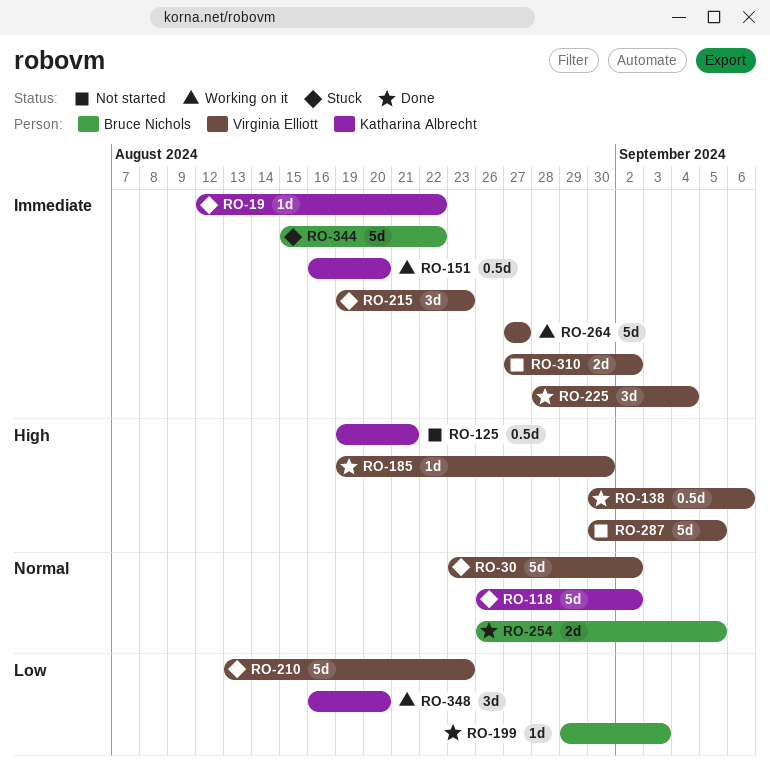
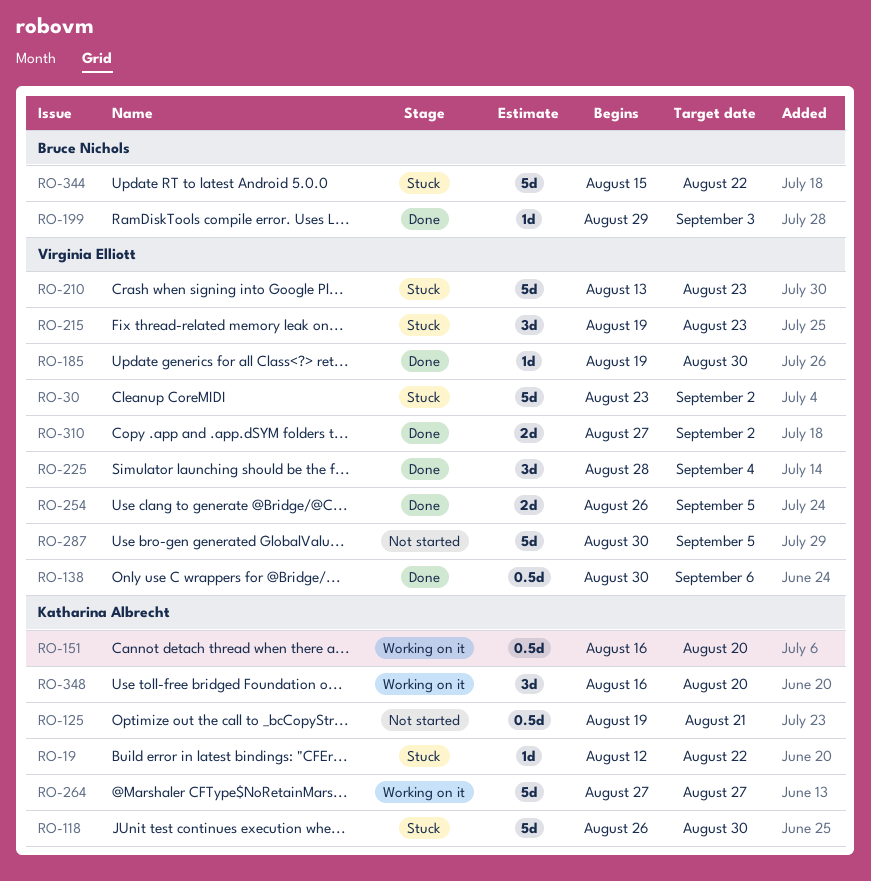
RO-118, due: Sep 2 -> Aug 30
RO-254, owner: Bruce Nichols -> Virginia Elliott
RO-264, owner: Virginia Elliott -> Katharina Albrecht
RO-310, status: Not started -> Done

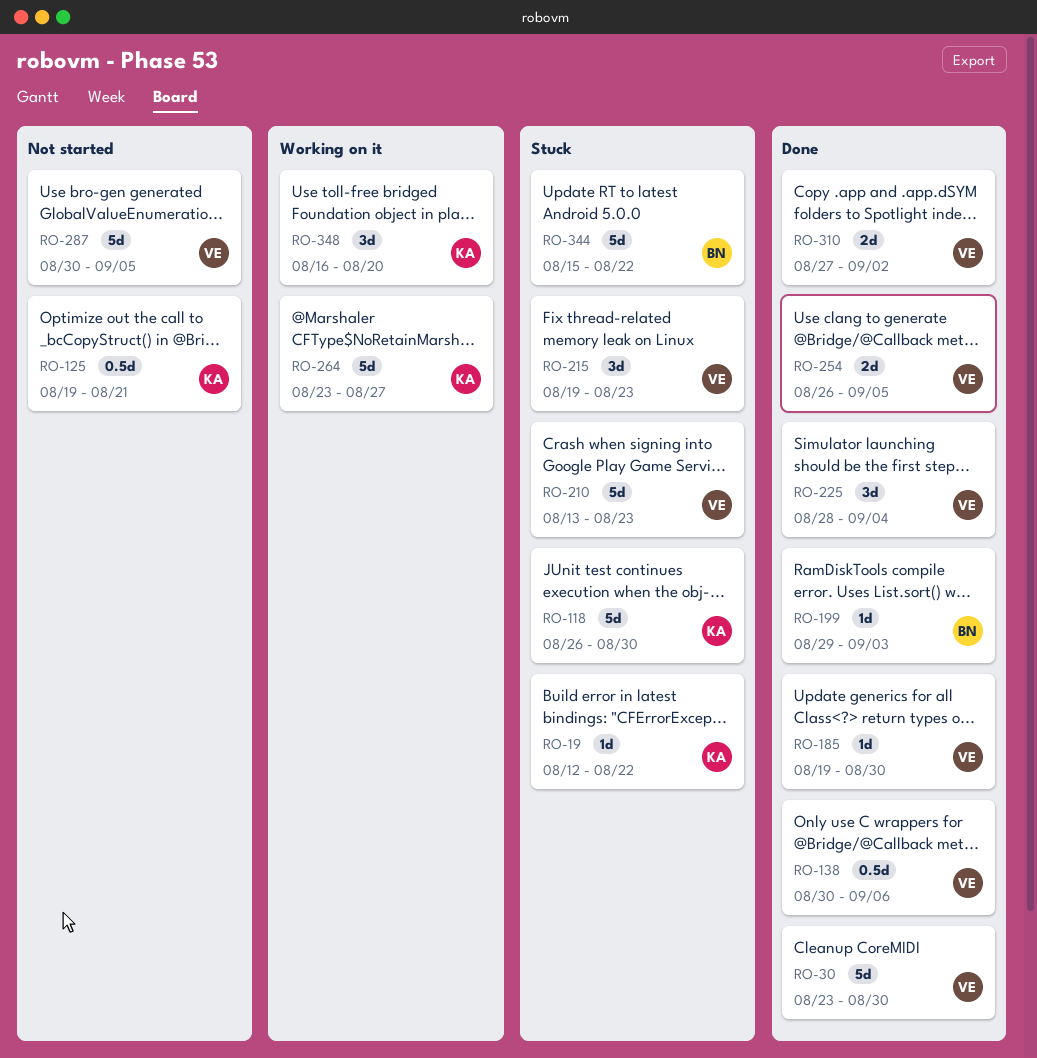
RO-30, status: Stuck -> Done
RO-30, due: Sep 2 -> Aug 30
RO-151: present -> none
RO-264, start: Aug 27 -> Aug 23

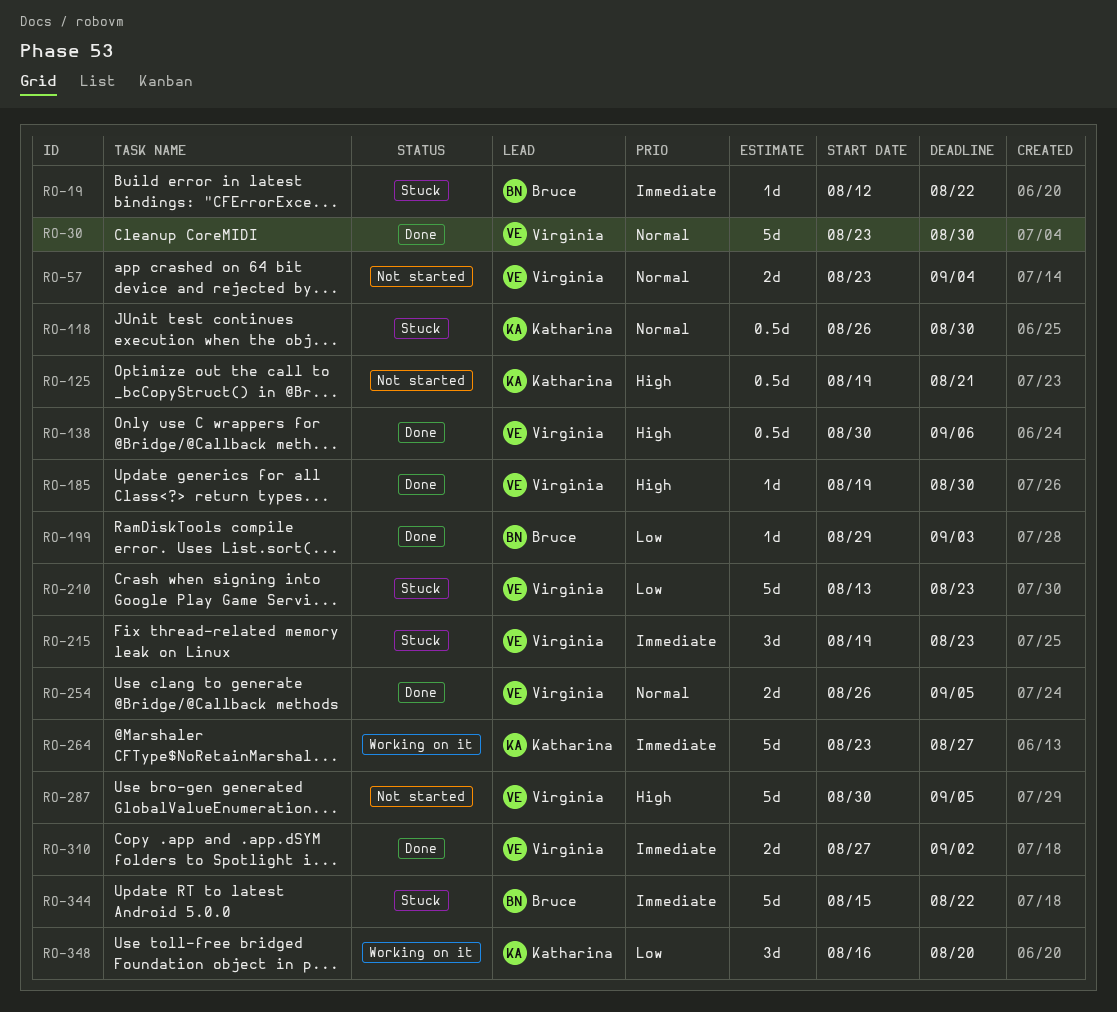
RO-19, owner: Katharina -> Bruce
RO-57: none -> present
RO-118, estimate: 5d -> 0.5d
RO-225: present -> none

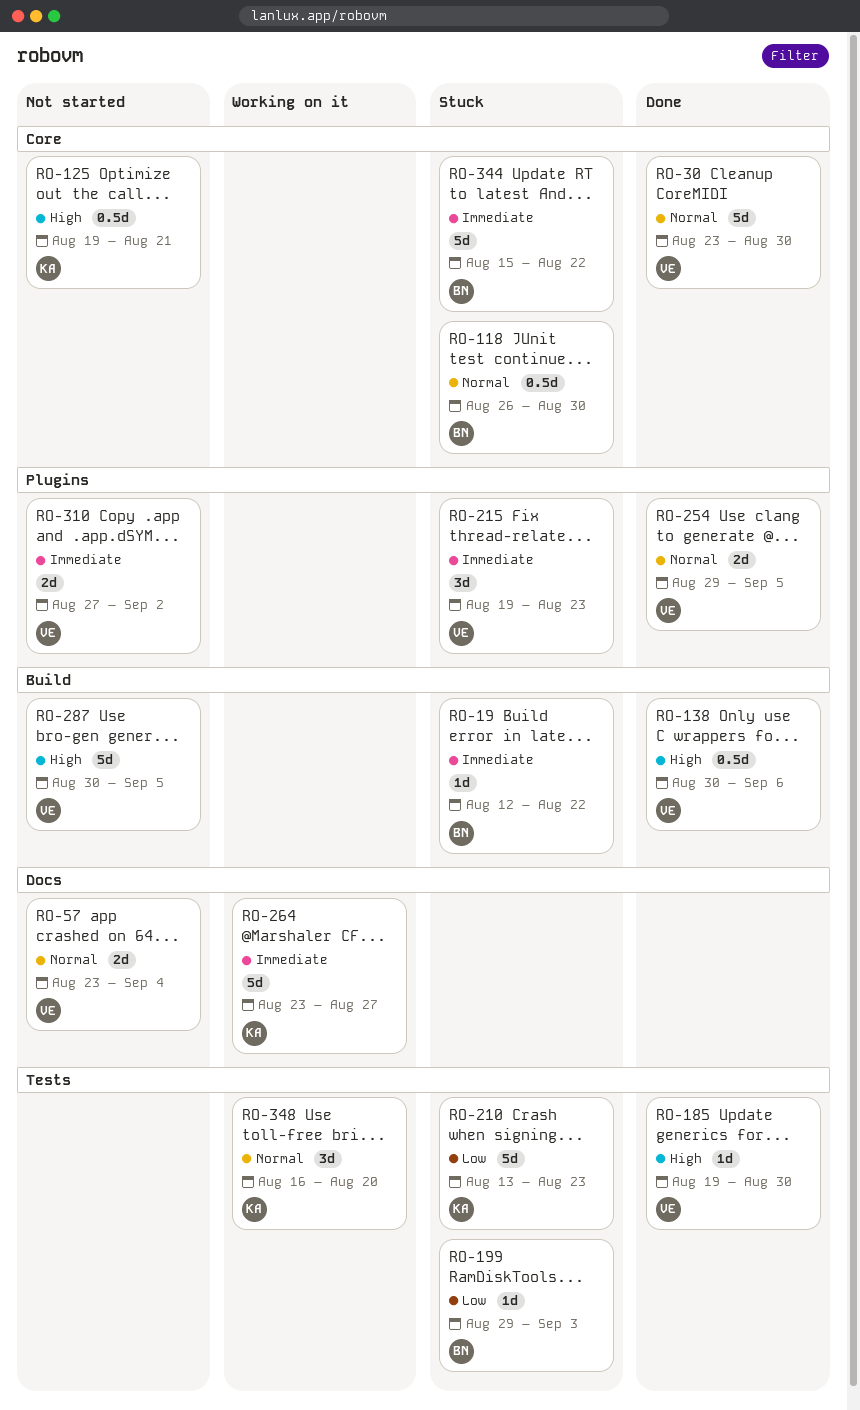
RO-118, owner: Katharina -> Bruce
RO-199, status: Done -> Stuck
RO-210, owner: Virginia -> Katharina
RO-254, start: Aug 26 -> Aug 29
RO-310, status: Done -> Not started
RO-348, priority: Low -> Normal

